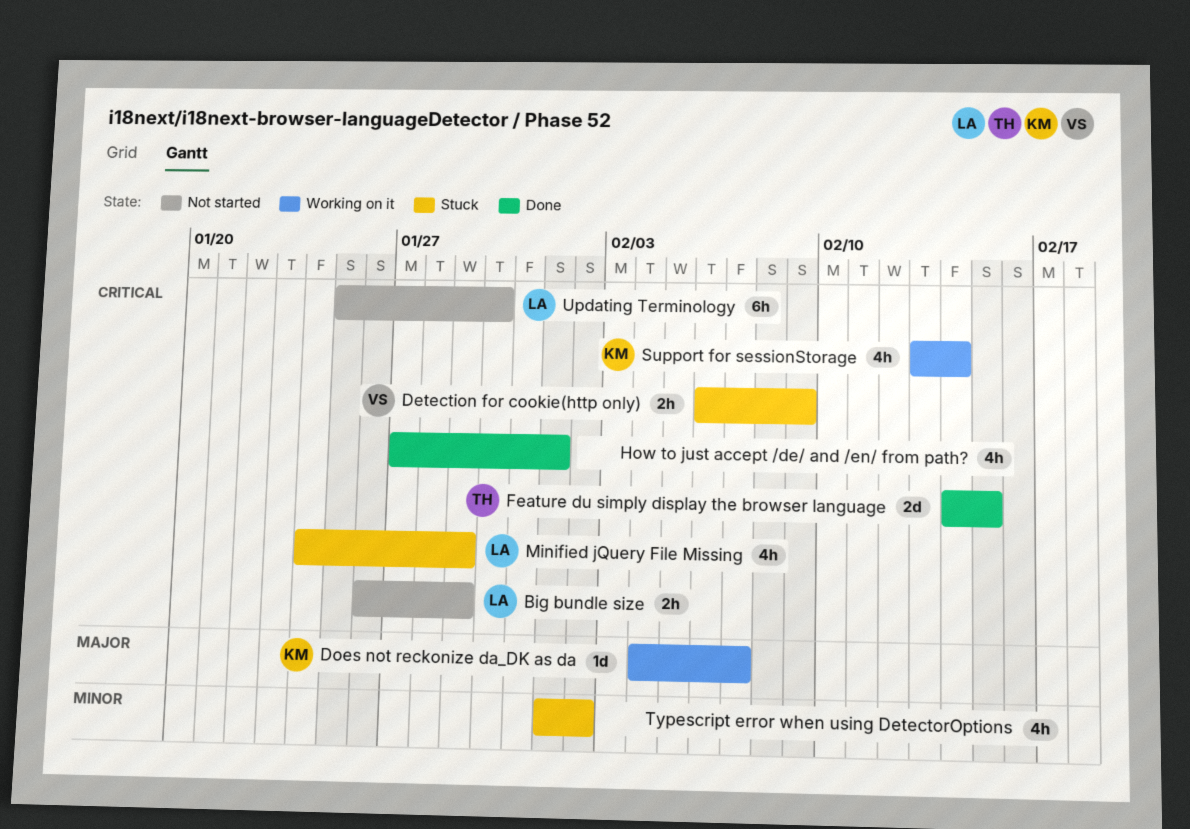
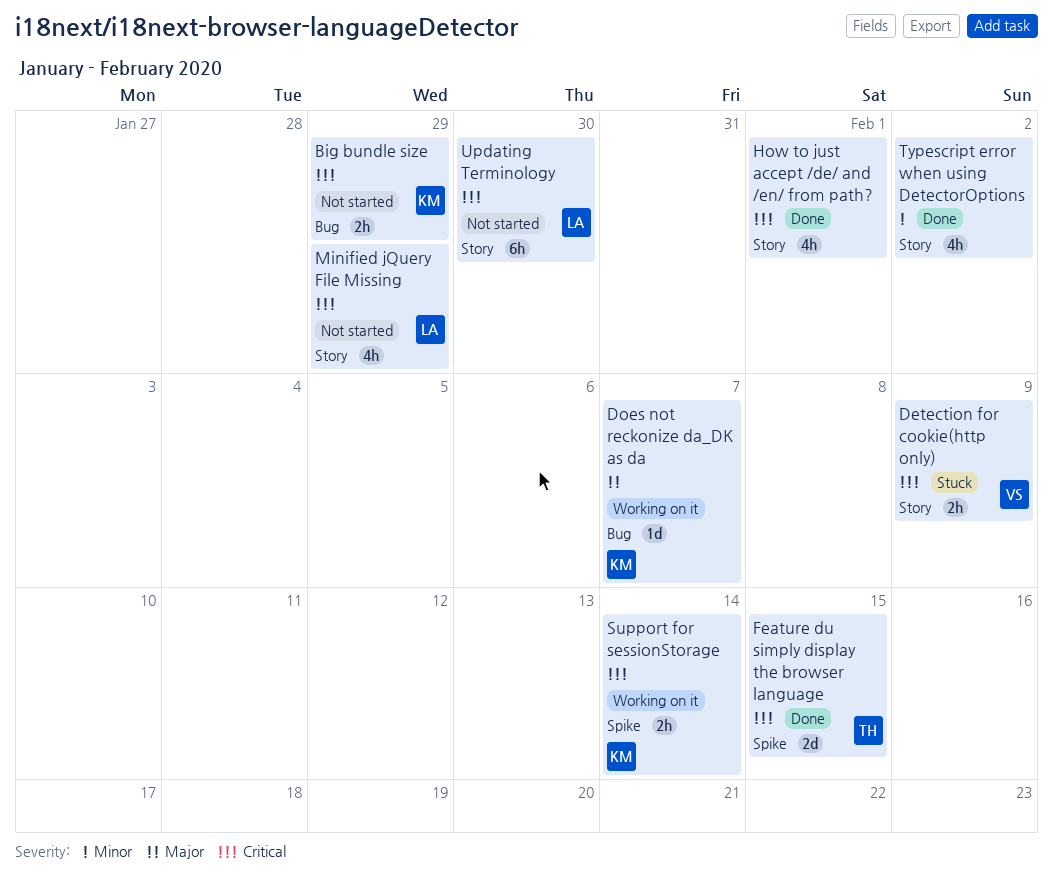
Big bundle size, owner: LA -> KM
Minified jQuery File Missing, status: Stuck -> Not started
Support for sessionStorage, estimate: 4h -> 2h
Typescript error when using DetectorOptions, status: Stuck -> Done

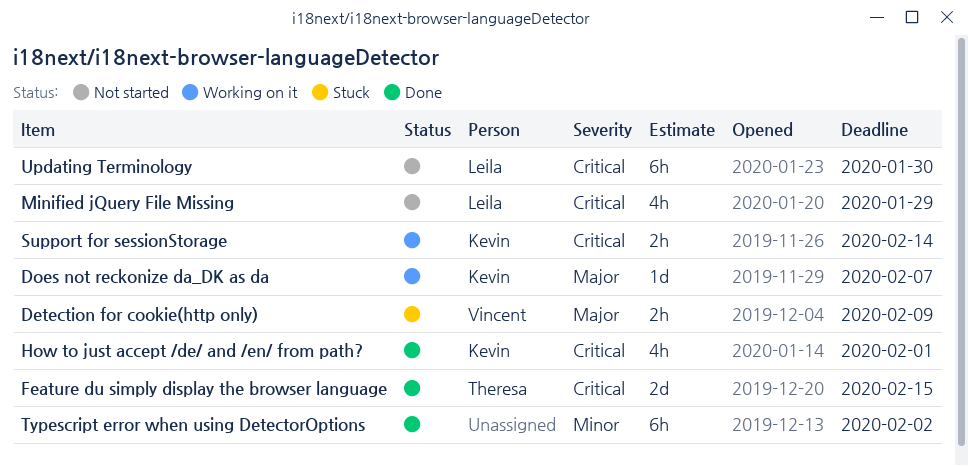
Big bundle size: present -> none
Detection for cookie(http only), priority: Critical -> Major
How to just accept /de/ and /en/ from path?, owner: none -> Kevin
Typescript error when using DetectorOptions, estimate: 4h -> 6h

